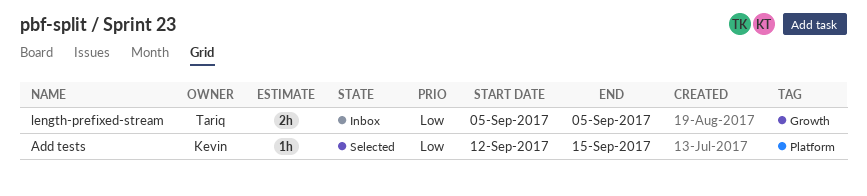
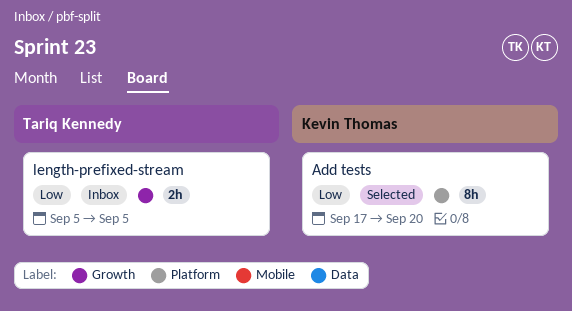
Add tests, estimate: 1h -> 8h
Add tests, start: Sep 12 -> Sep 17
Add tests, due: Sep 15 -> Sep 20

